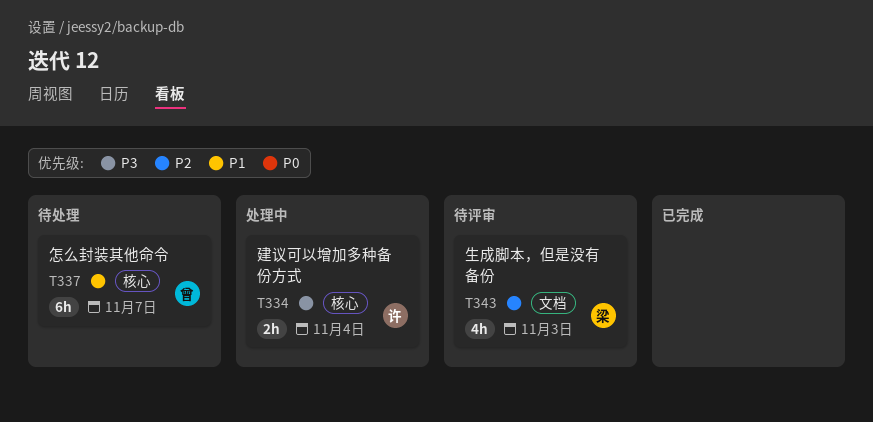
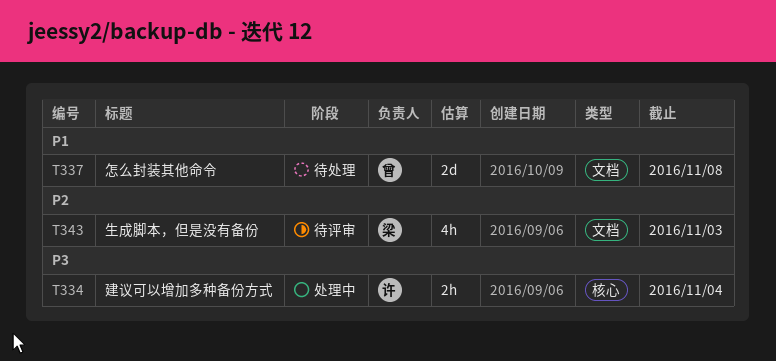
T337, label: 核心 -> 文档
T337, estimate: 6h -> 2d
T337, due: Nov 7 -> Nov 8

